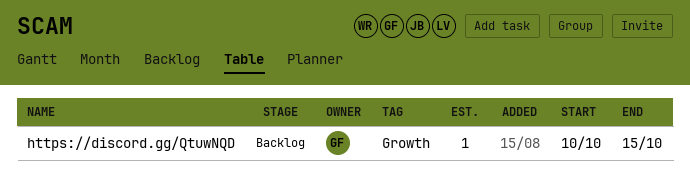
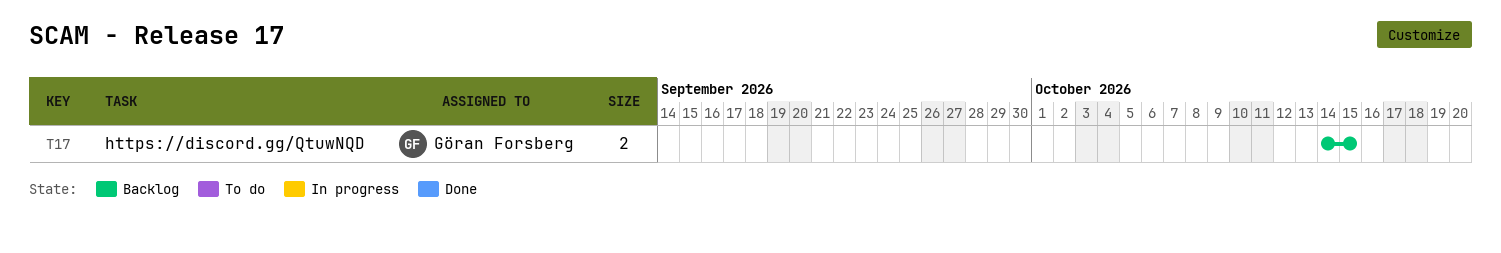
https://discord.gg/QtuwNQD, estimate: 1 -> 2
https://discord.gg/QtuwNQD, start: Oct 10 -> Oct 14

